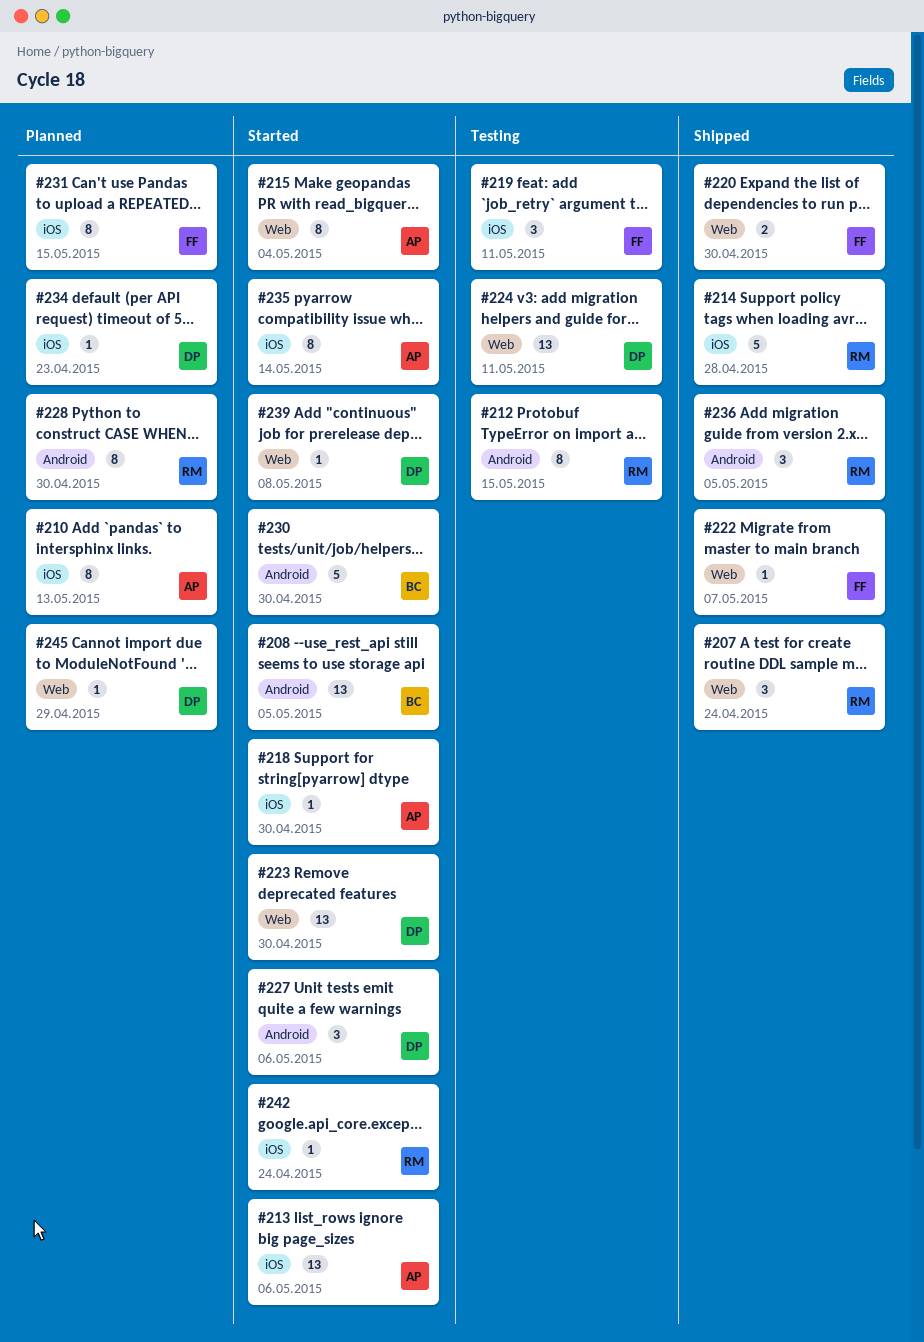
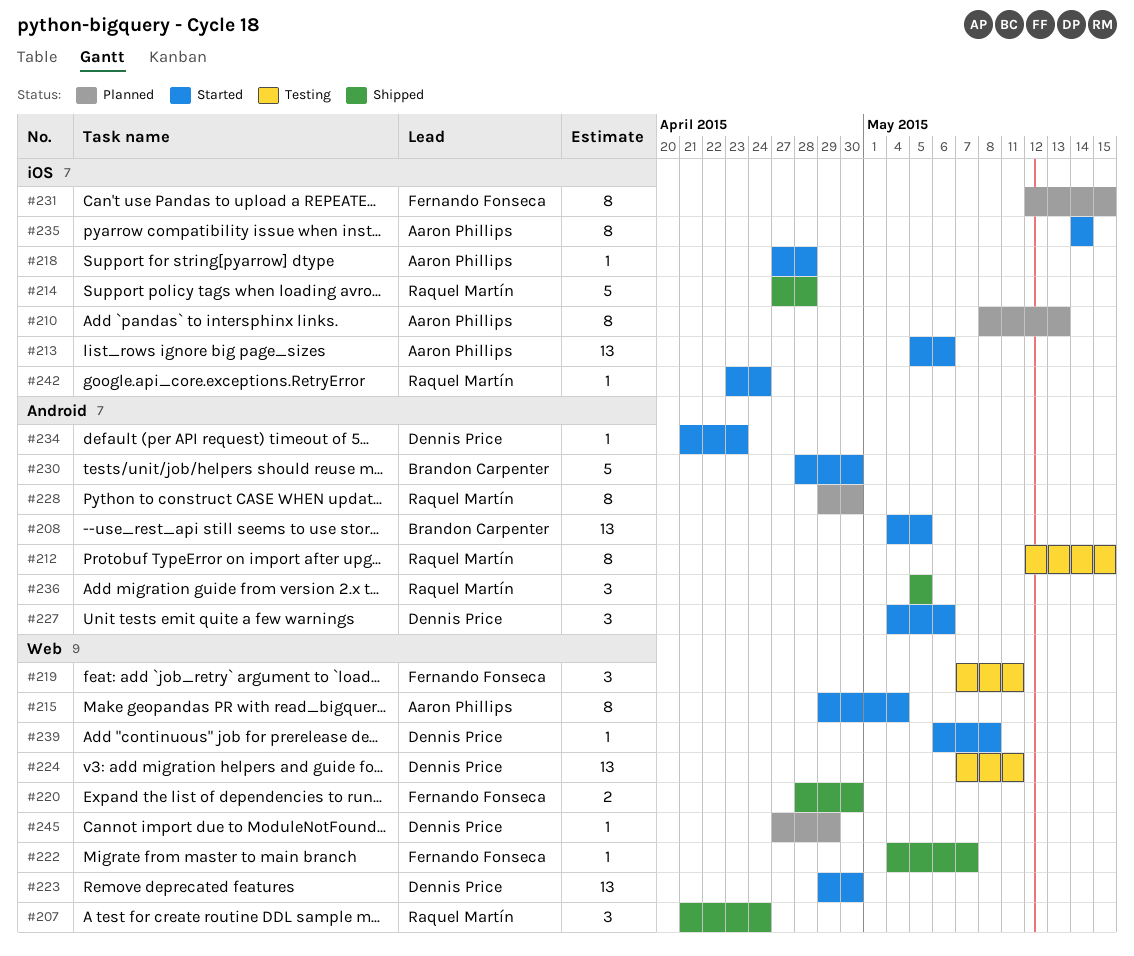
#218, due: Apr 30 -> Apr 28
#219, label: iOS -> Web
#234, status: Planned -> Started
#234, label: iOS -> Android

